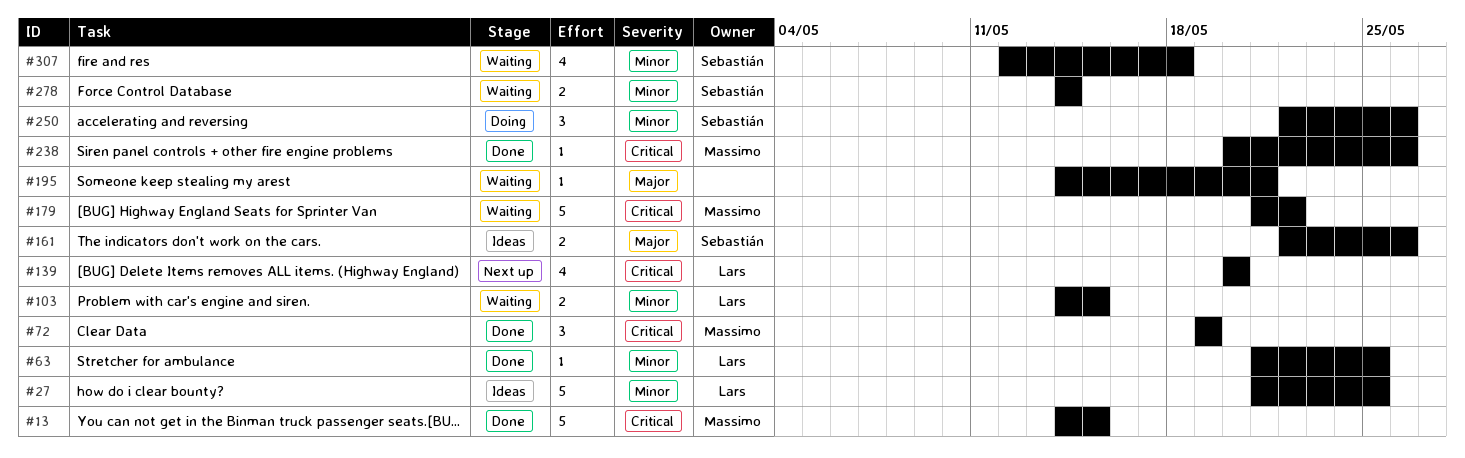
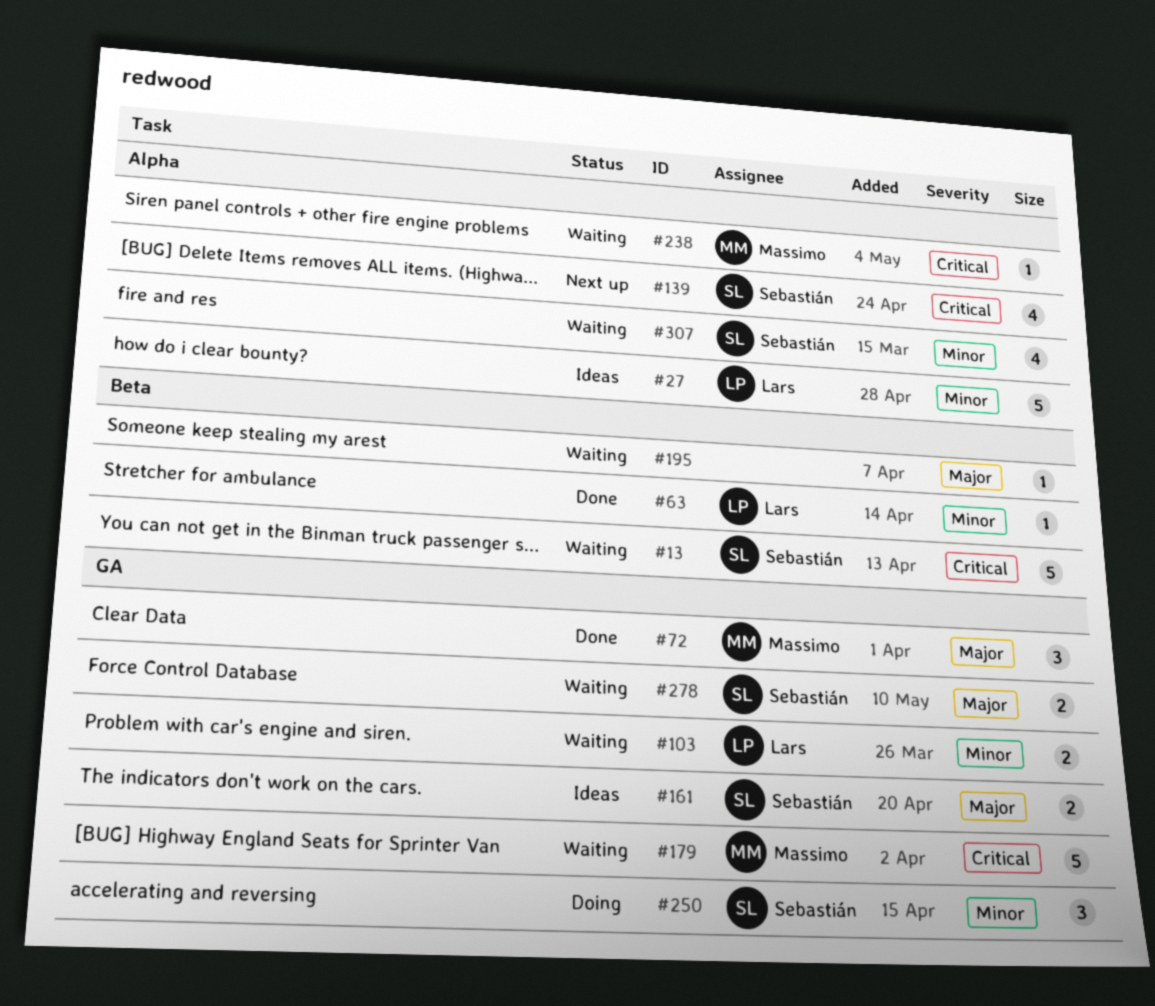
#13, status: Done -> Waiting
#13, owner: Massimo -> Sebastián
#72, priority: Critical -> Major
#139, owner: Lars -> Sebastián
#238, status: Done -> Waiting
#278, priority: Minor -> Major

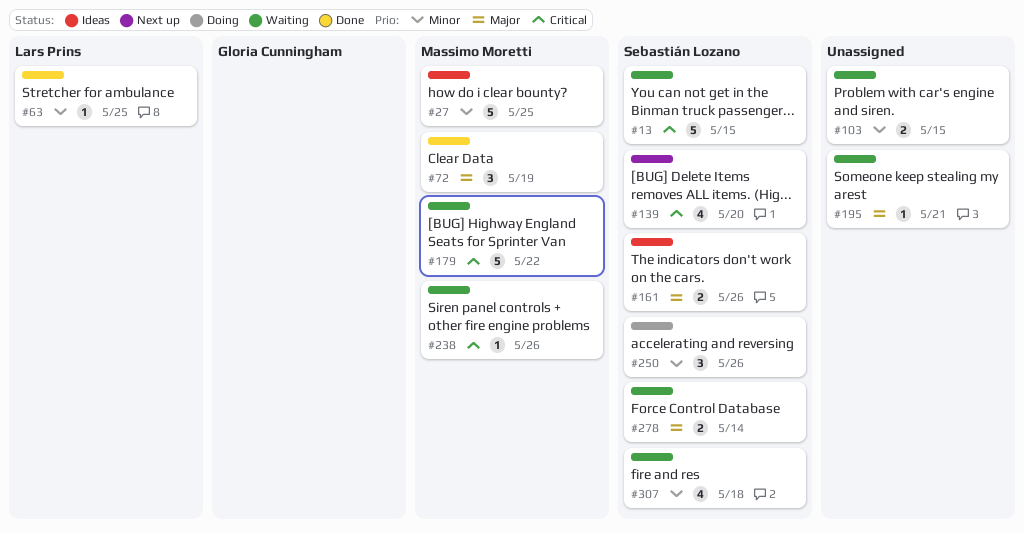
#27, owner: Lars Prins -> Massimo Moretti
#103, owner: Lars Prins -> none

